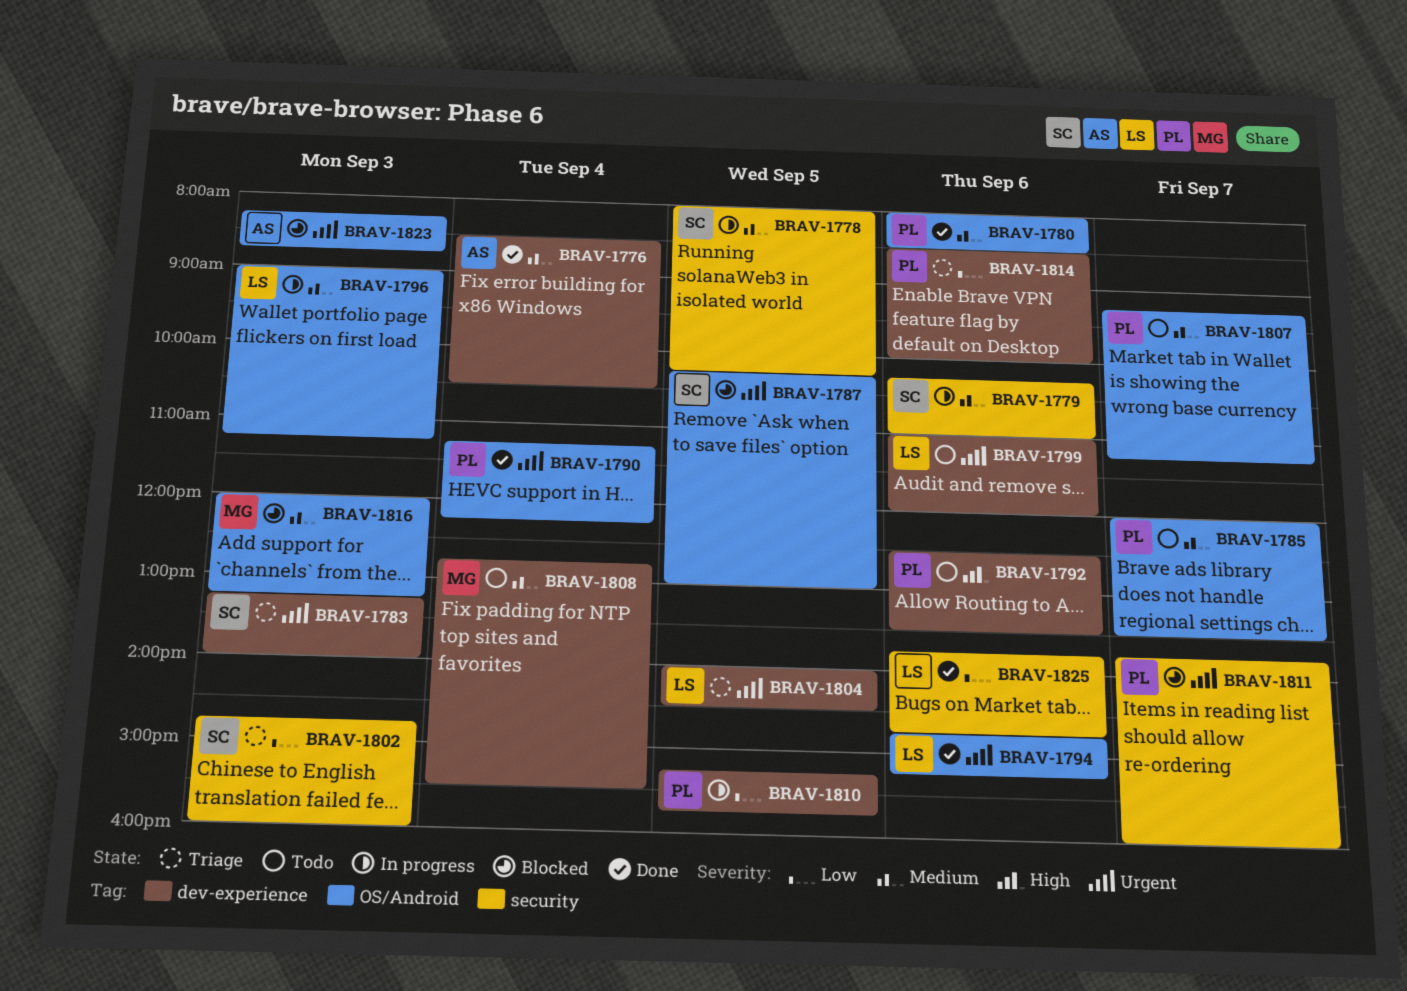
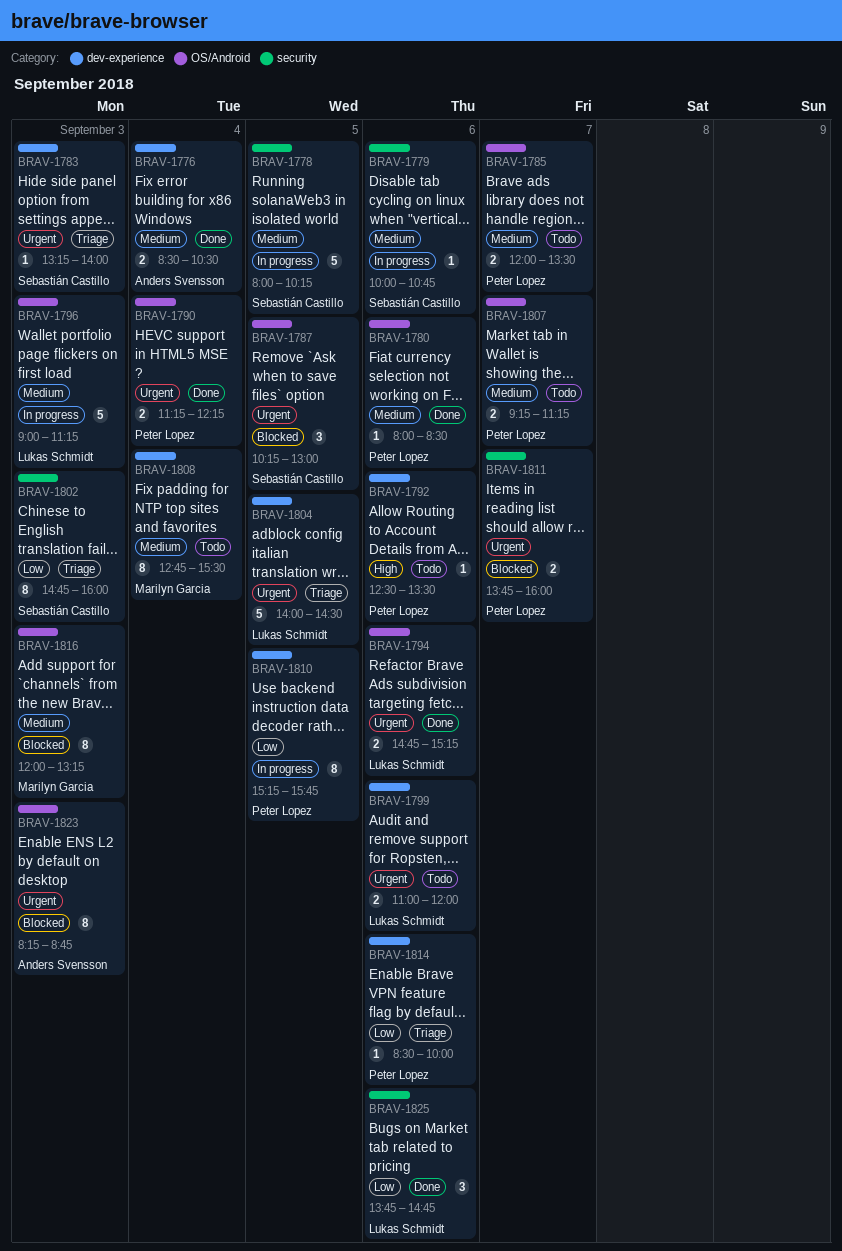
BRAV-1779, begins: 10:15 -> 10:00
BRAV-1779, ends: 11:00 -> 10:45

